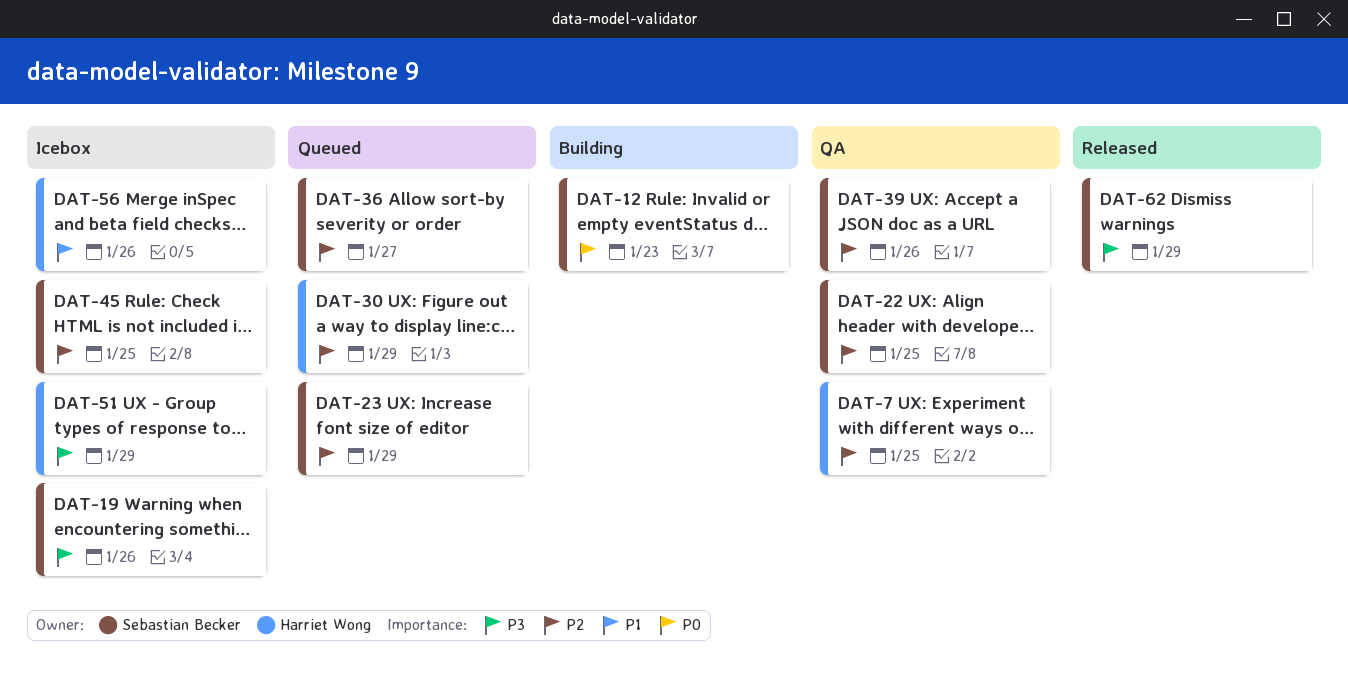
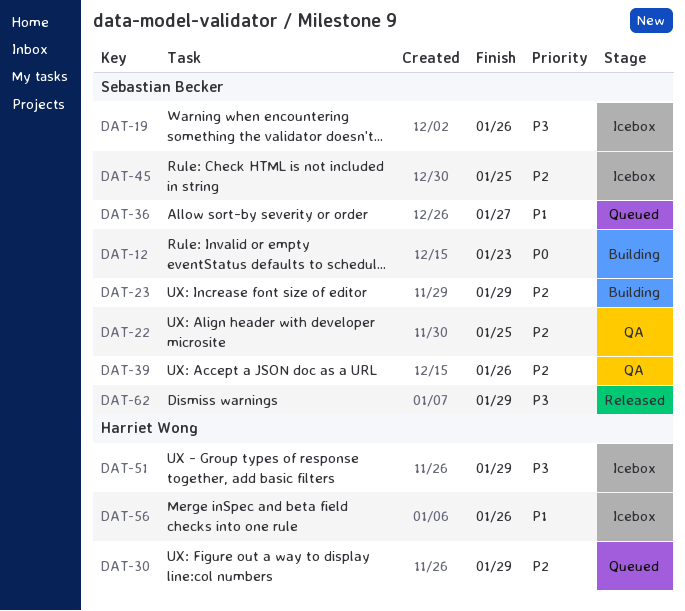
DAT-7: present -> none
DAT-23, status: Queued -> Building
DAT-36, priority: P2 -> P1

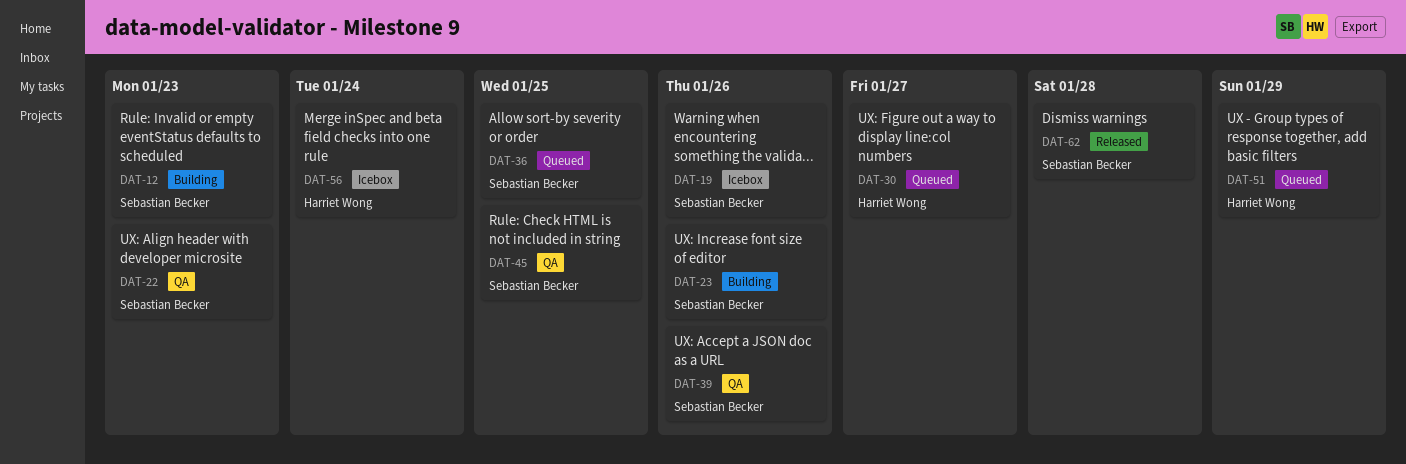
DAT-22, due: Jan 25 -> Jan 23
DAT-23, due: Jan 29 -> Jan 26
DAT-30, due: Jan 29 -> Jan 27
DAT-36, due: Jan 27 -> Jan 25
DAT-45, status: Icebox -> QA
DAT-51, status: Icebox -> Queued
DAT-56, due: Jan 26 -> Jan 24
DAT-62, due: Jan 29 -> Jan 28

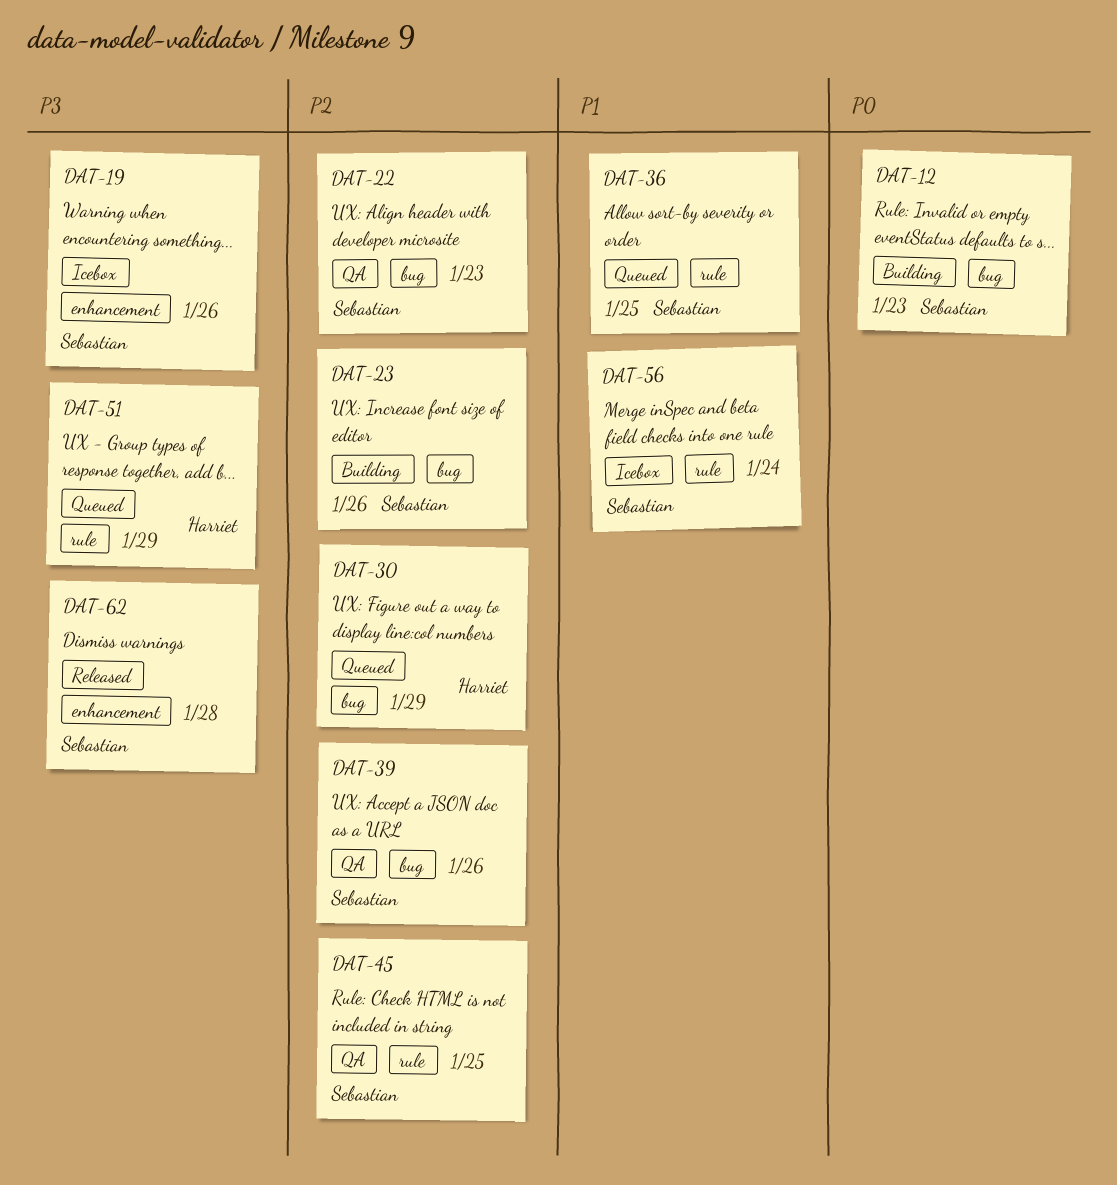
DAT-30, due: Jan 27 -> Jan 29
DAT-56, owner: Harriet Wong -> Sebastian Becker

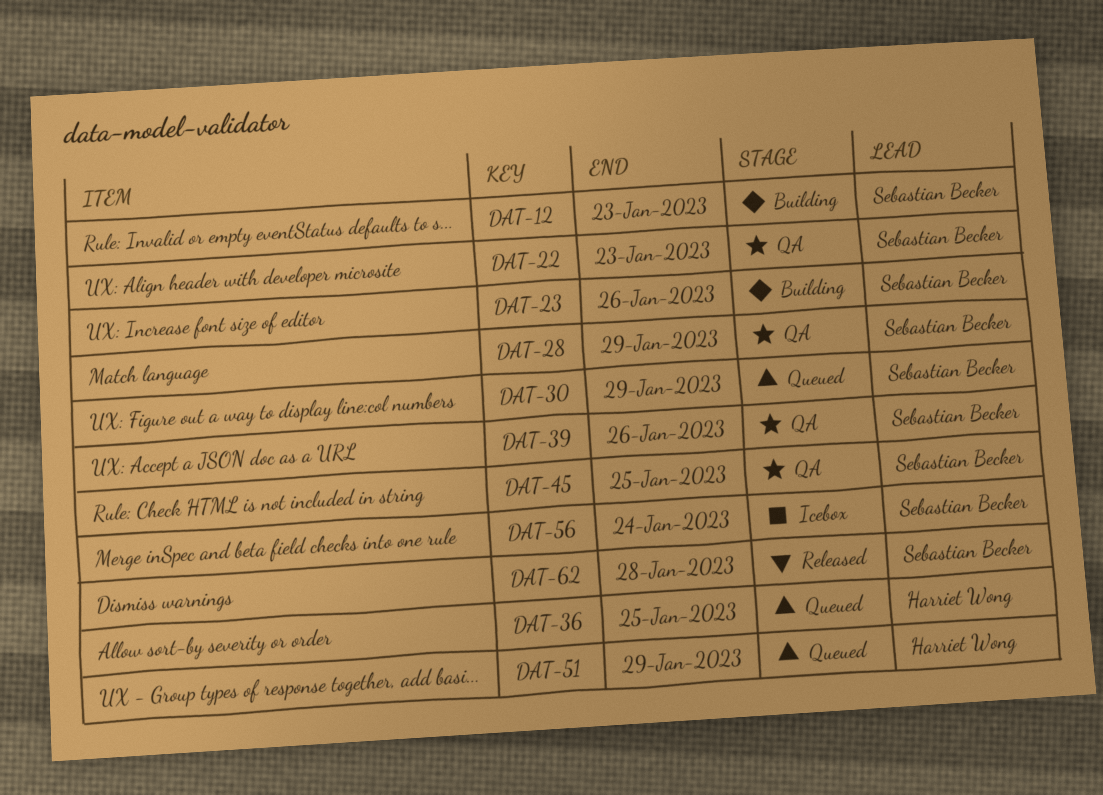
DAT-19: present -> none
DAT-28: none -> present
DAT-30, owner: Harriet Wong -> Sebastian Becker
DAT-36, owner: Sebastian Becker -> Harriet Wong

